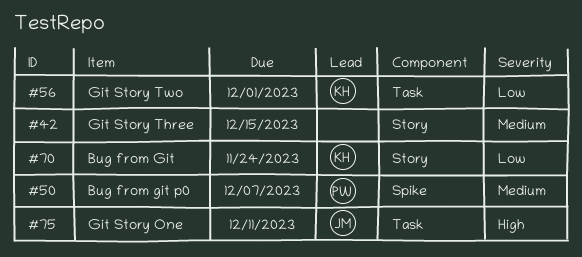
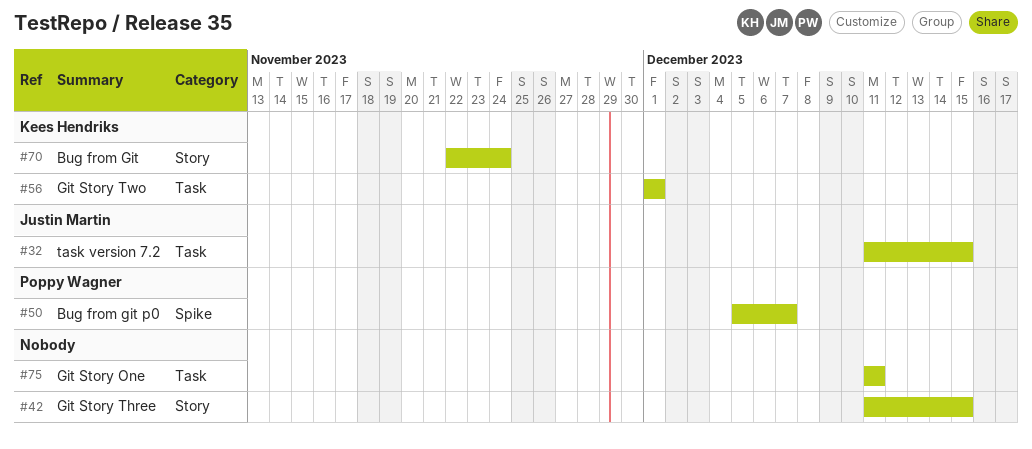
#32: none -> present
#75, owner: Justin Martin -> none

